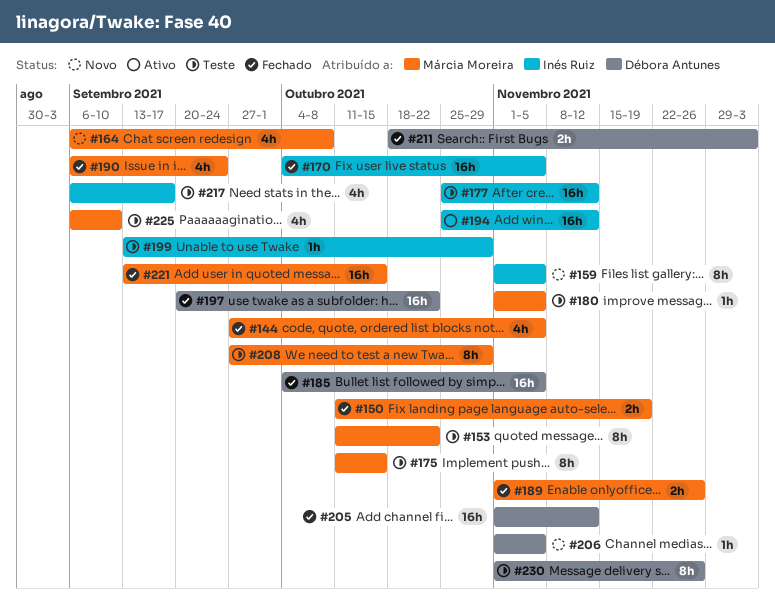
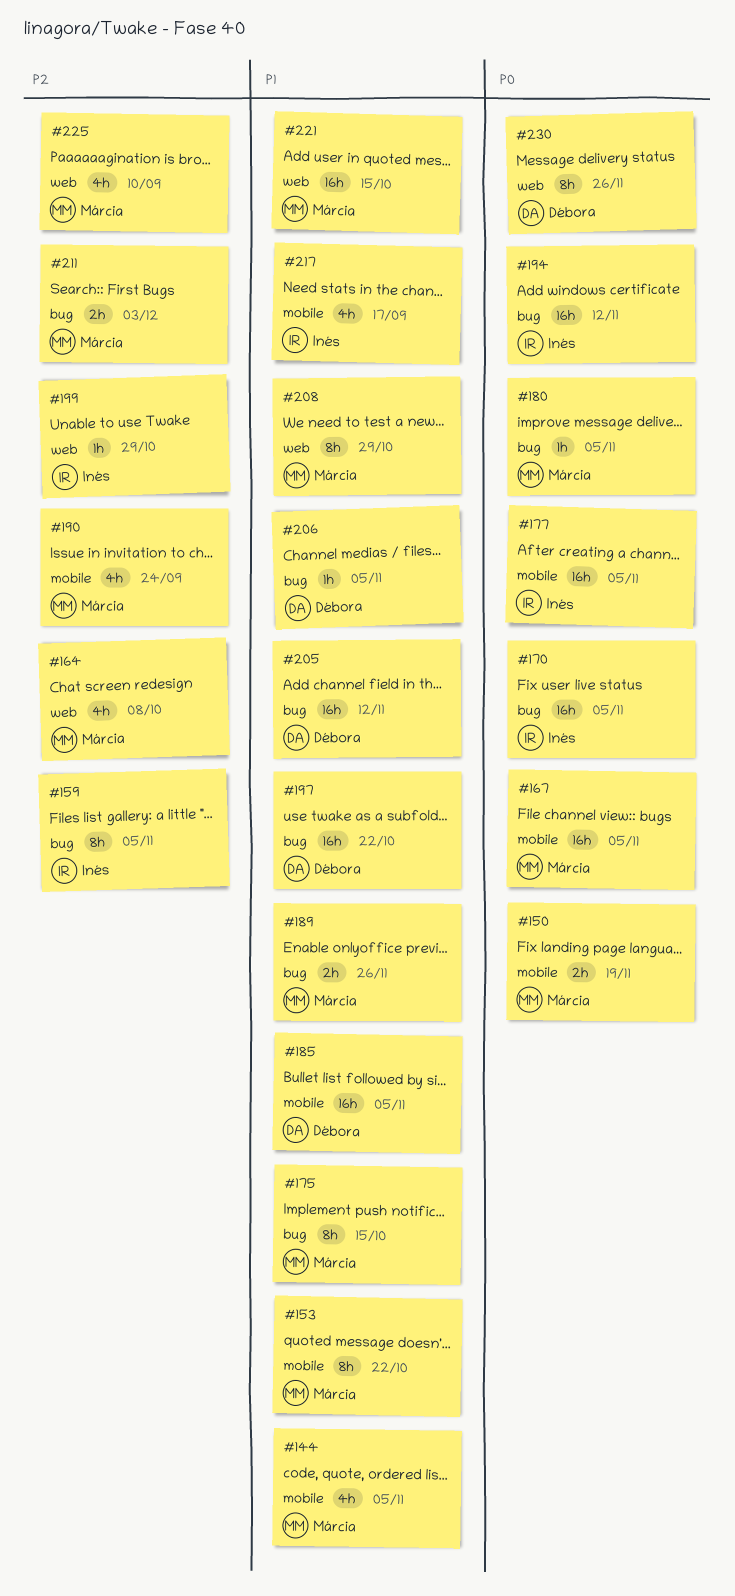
#167: none -> present
#177, due: Nov 12 -> Nov 5
#211, owner: Débora Antunes -> Márcia Moreira

